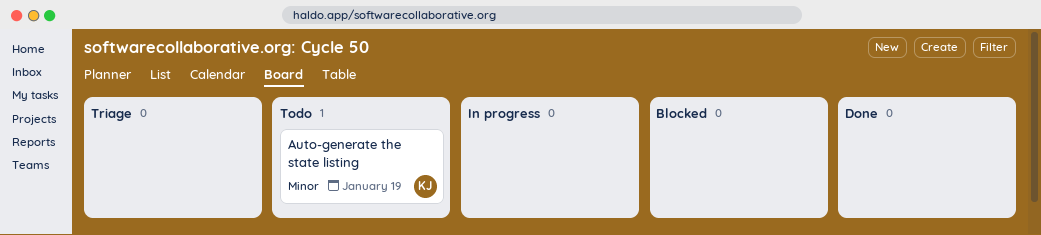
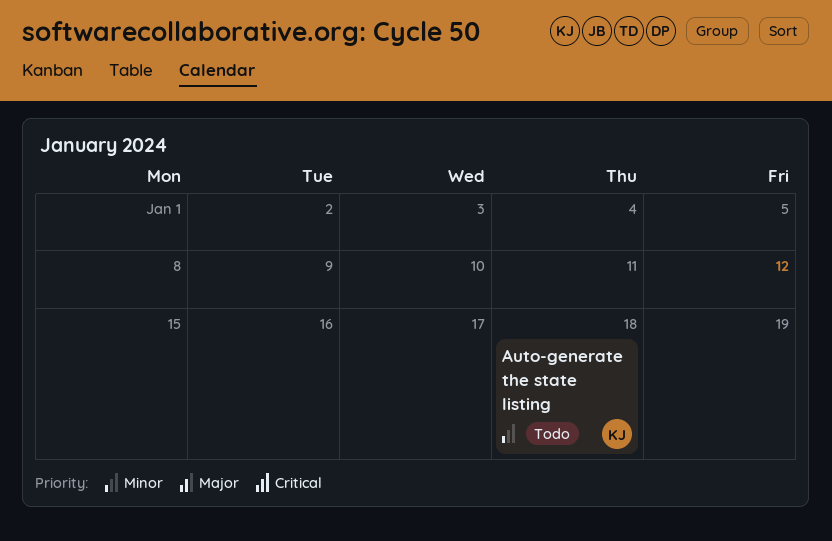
Auto-generate the state listing, due: Jan 19 -> Jan 18

